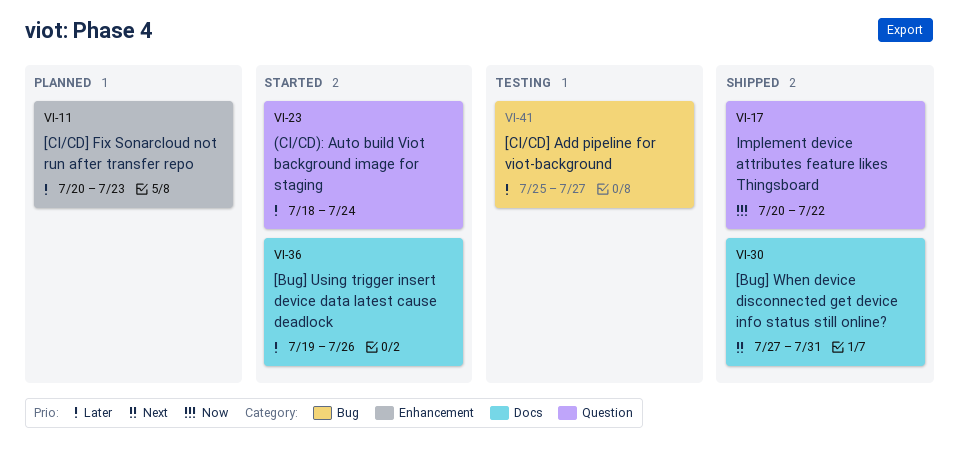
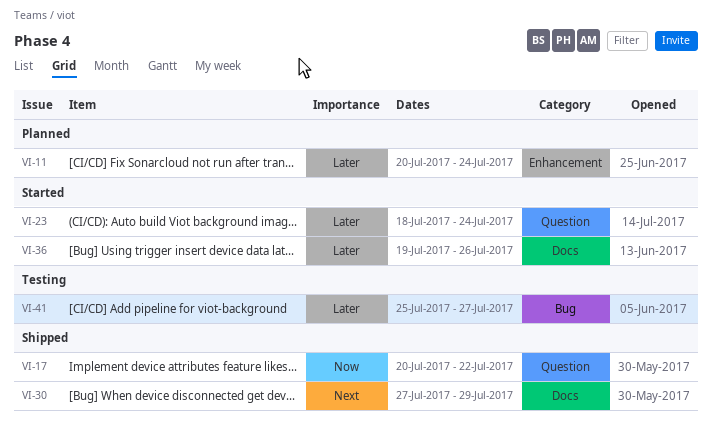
VI-11, due: Jul 23 -> Jul 24
VI-30, due: Jul 31 -> Jul 29

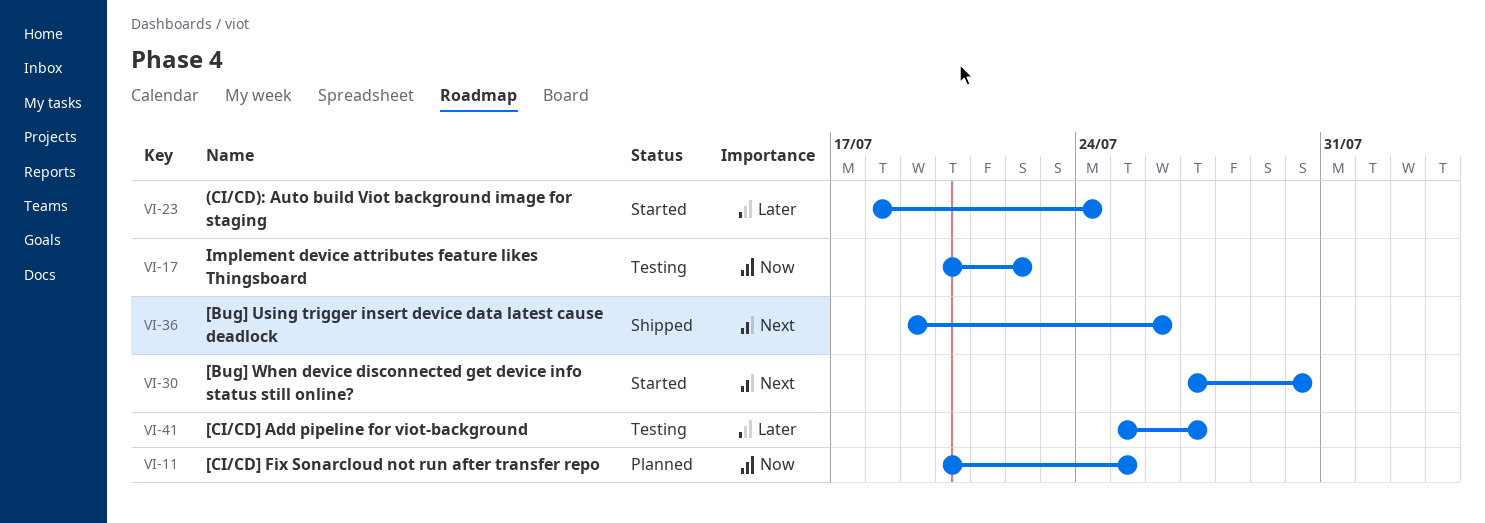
VI-11, priority: Later -> Now
VI-11, due: Jul 24 -> Jul 25
VI-17, status: Shipped -> Testing
VI-30, status: Shipped -> Started
VI-30, due: Jul 29 -> Jul 30
VI-36, status: Started -> Shipped
VI-36, priority: Later -> Next

